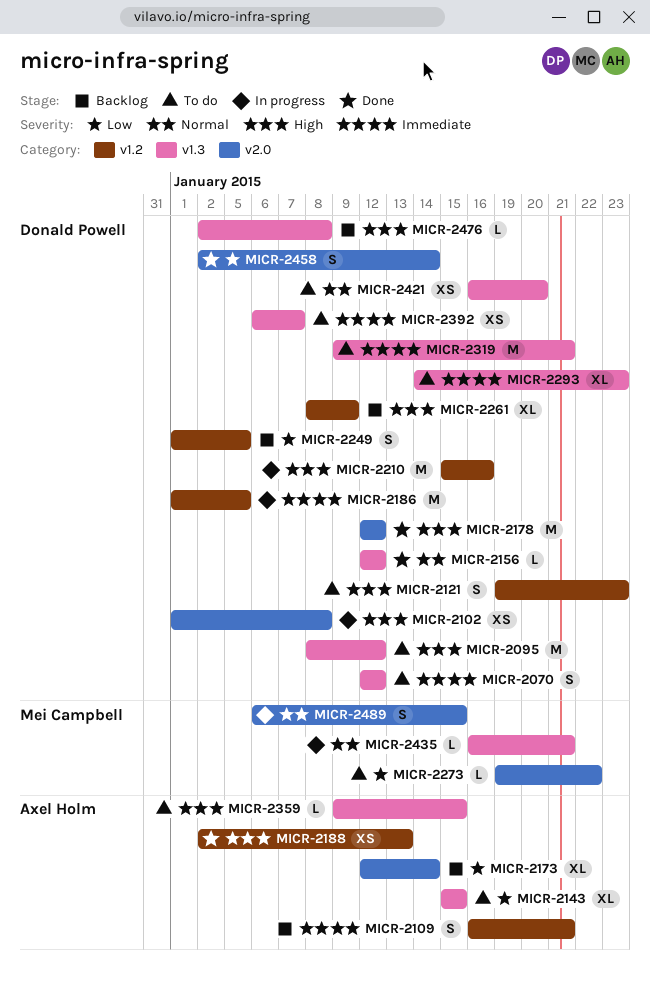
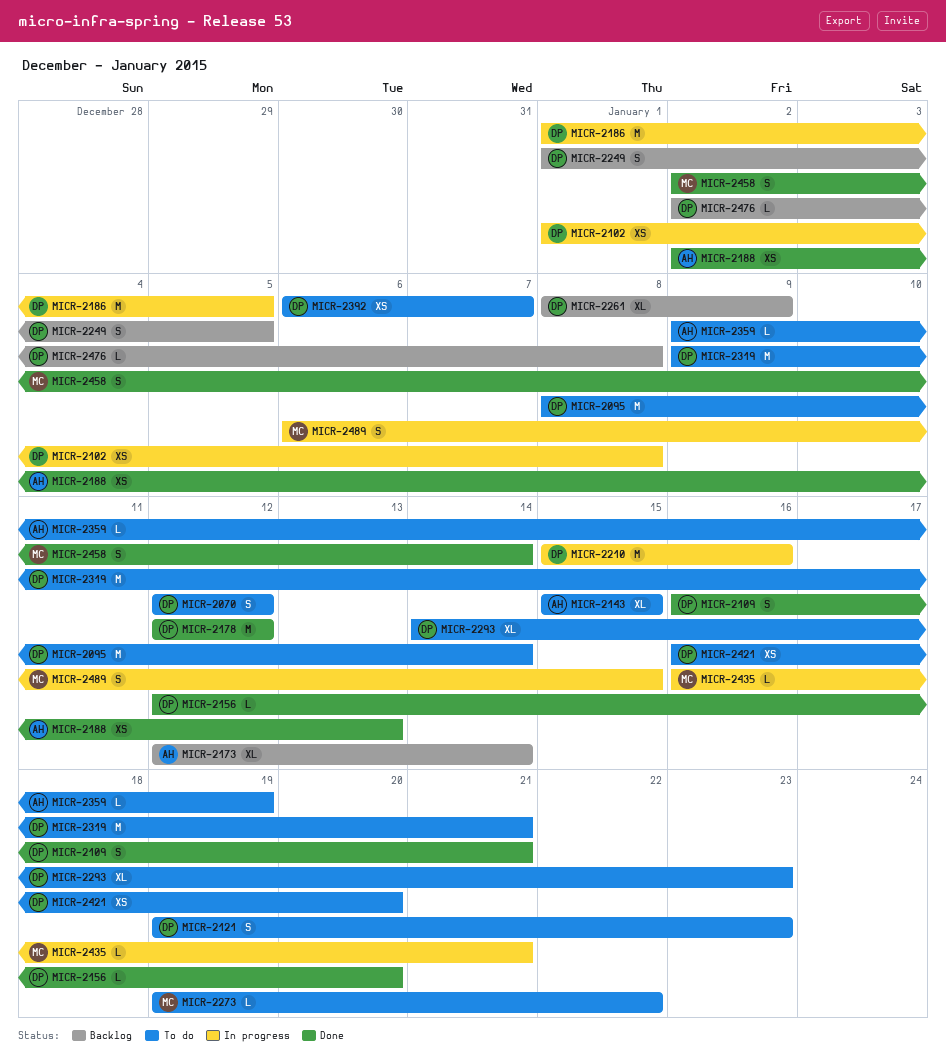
MICR-2095, due: Jan 12 -> Jan 14
MICR-2109, status: Backlog -> Done
MICR-2109, owner: Axel Holm -> Donald Powell
MICR-2156, due: Jan 12 -> Jan 20
MICR-2359, due: Jan 15 -> Jan 19
MICR-2458, owner: Donald Powell -> Mei Campbell

